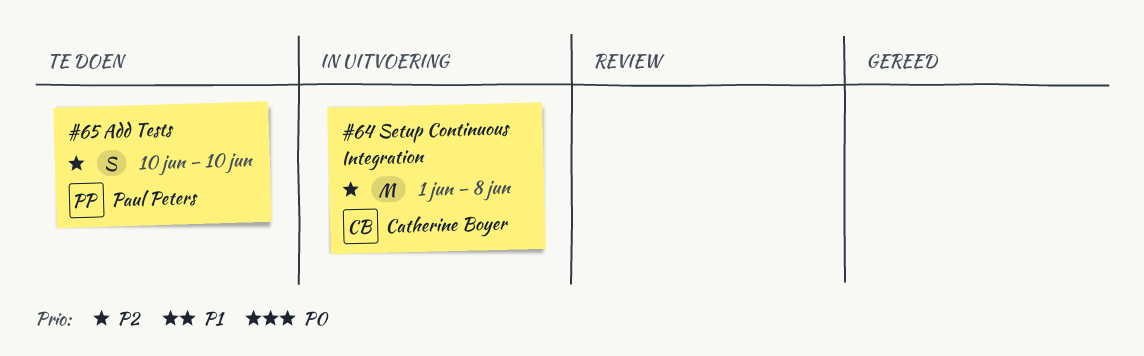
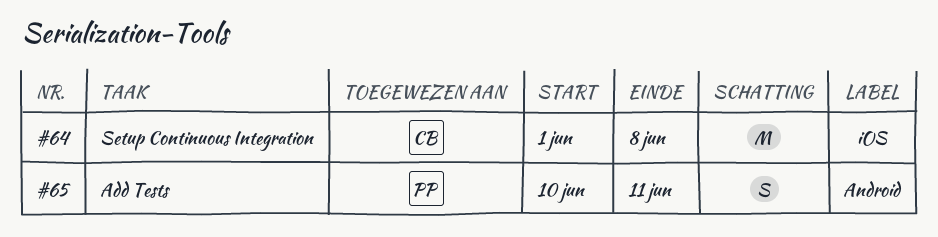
#65, due: Jun 10 -> Jun 11

